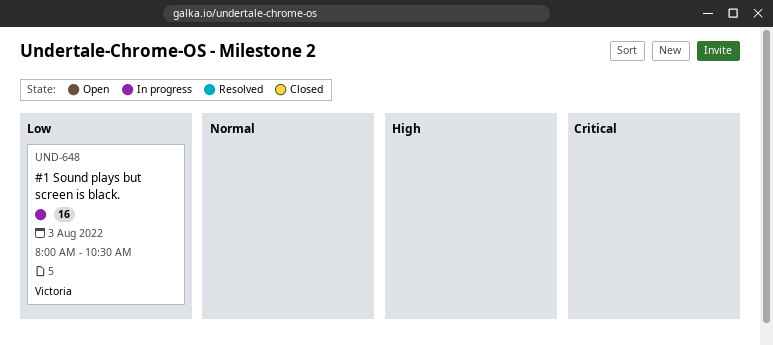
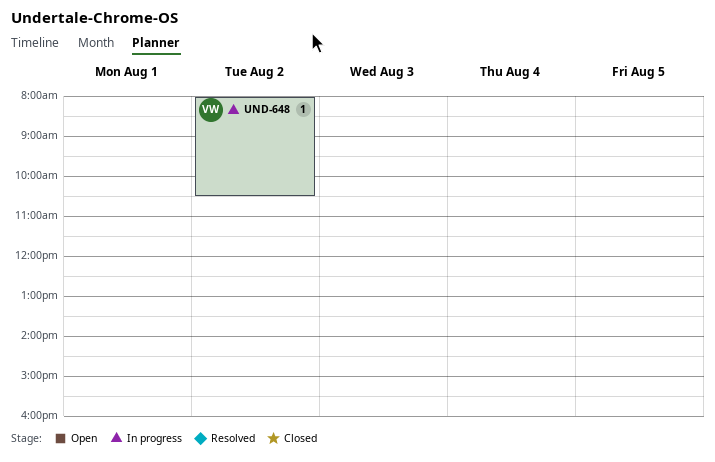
UND-648, estimate: 16 -> 1
UND-648, day: Aug 3 -> Aug 2

